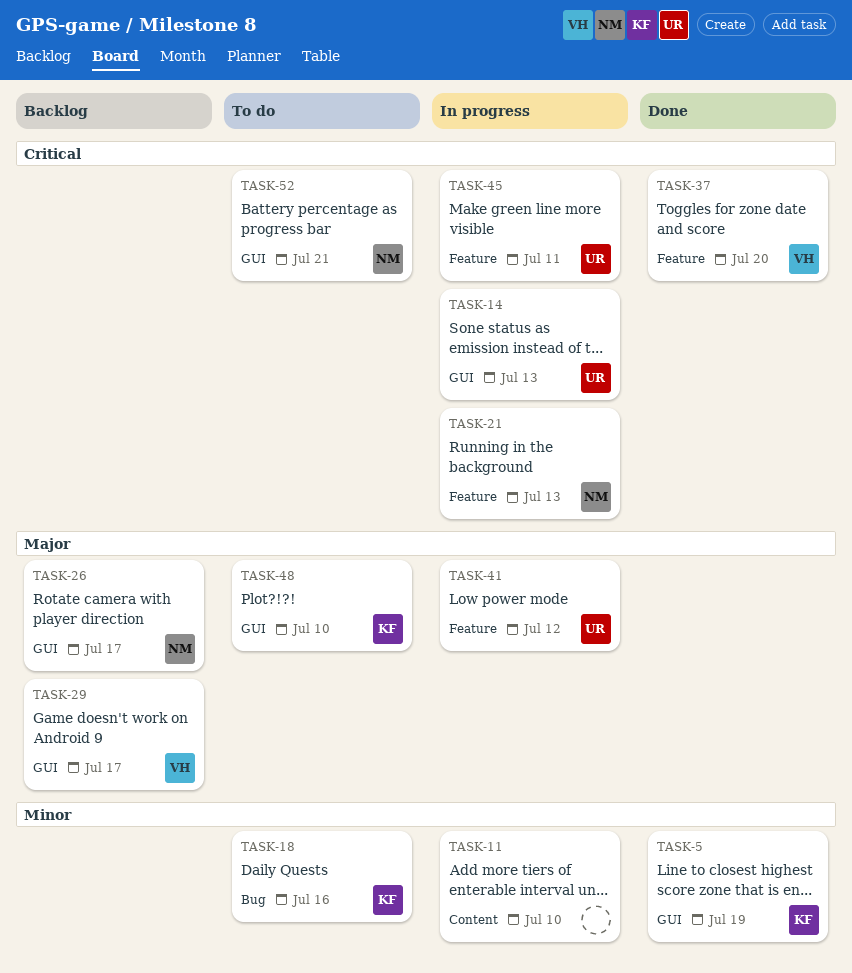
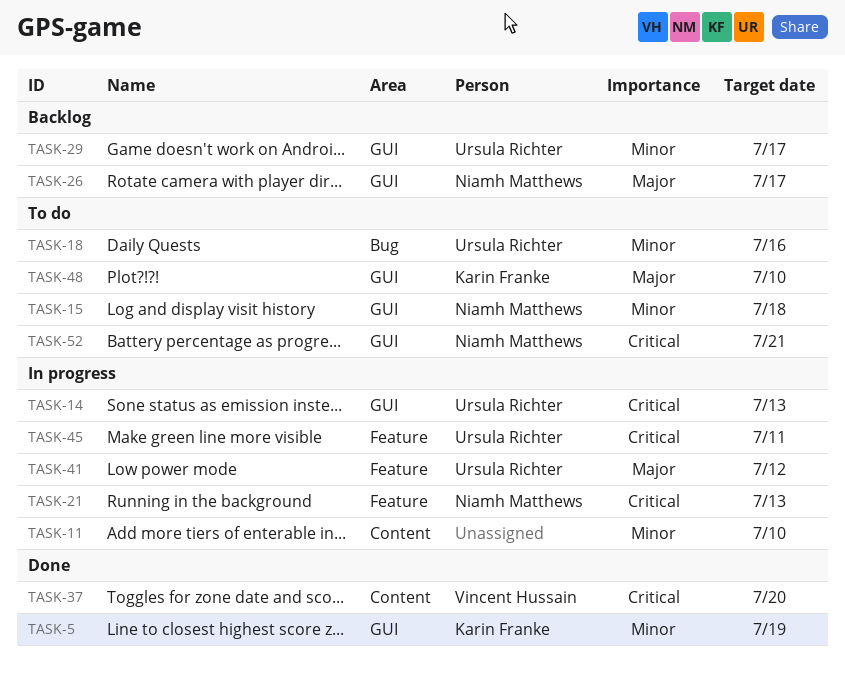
TASK-15: none -> present
TASK-18, owner: Karin Franke -> Ursula Richter
TASK-29, owner: Vincent Hussain -> Ursula Richter
TASK-29, priority: Major -> Minor
TASK-37, label: Feature -> Content

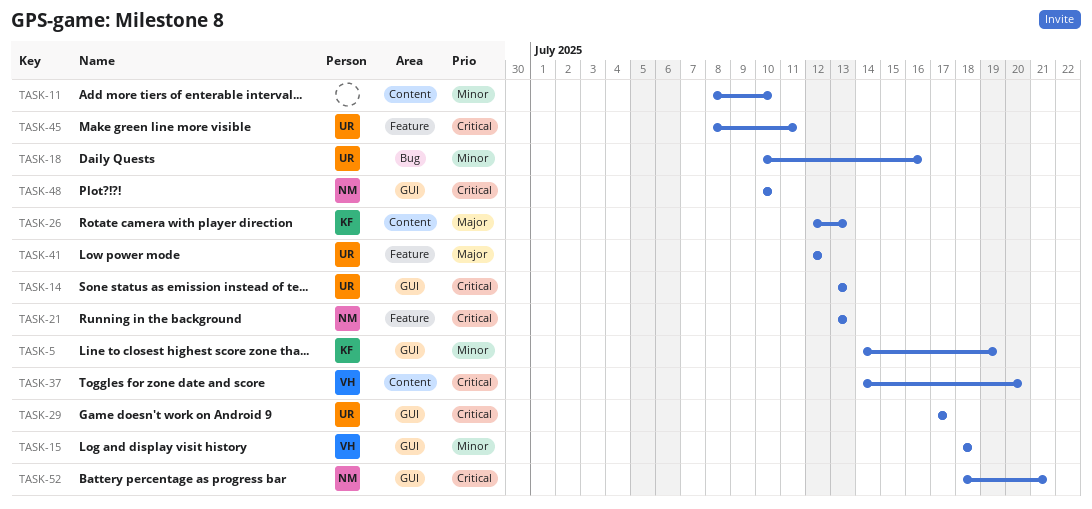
TASK-15, owner: Niamh Matthews -> Vincent Hussain
TASK-26, owner: Niamh Matthews -> Karin Franke
TASK-26, label: GUI -> Content
TASK-26, due: Jul 17 -> Jul 13
TASK-29, priority: Minor -> Critical
TASK-48, owner: Karin Franke -> Niamh Matthews
TASK-48, priority: Major -> Critical

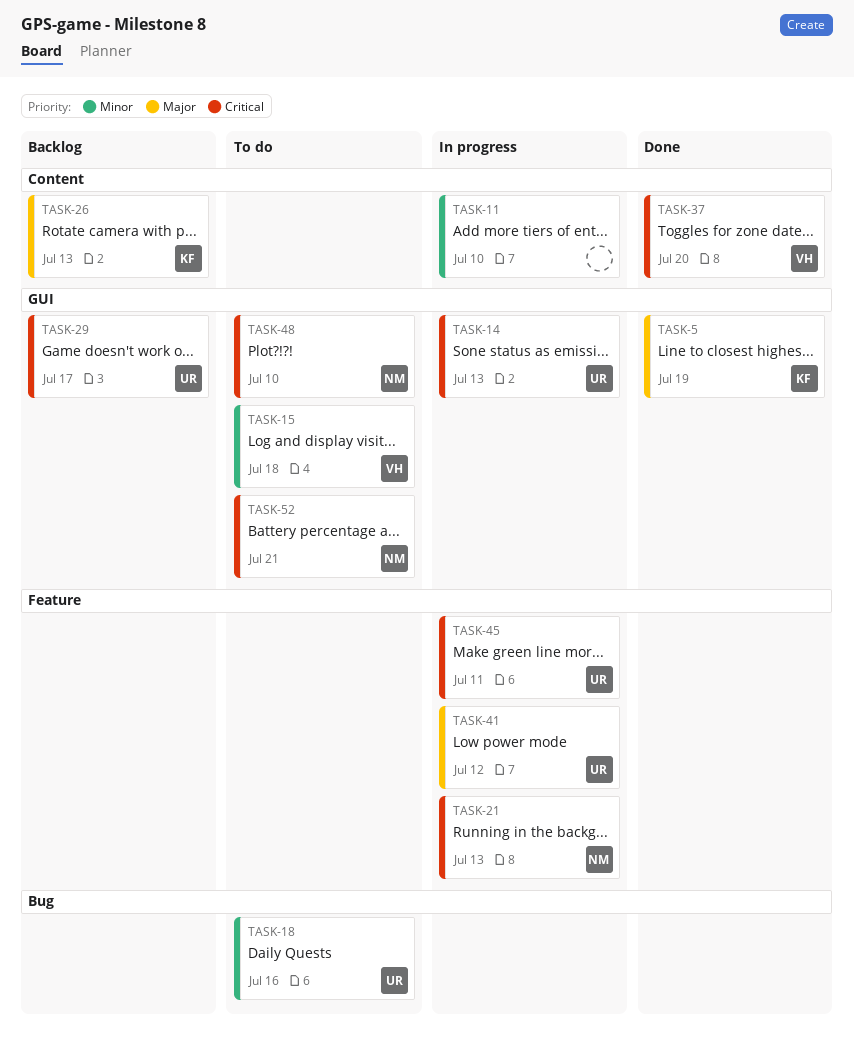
TASK-5, priority: Minor -> Major

